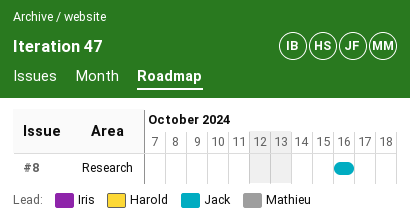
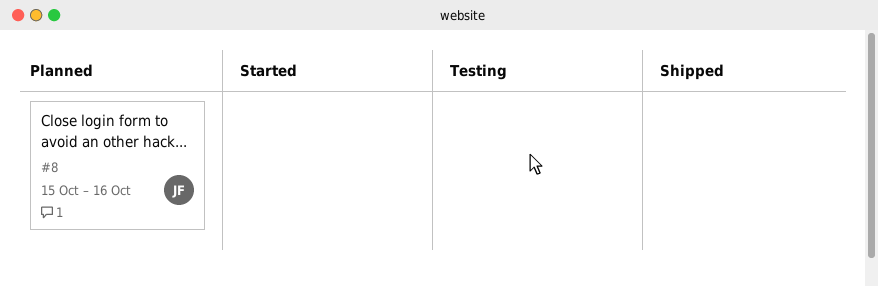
#8, start: Oct 16 -> Oct 15

